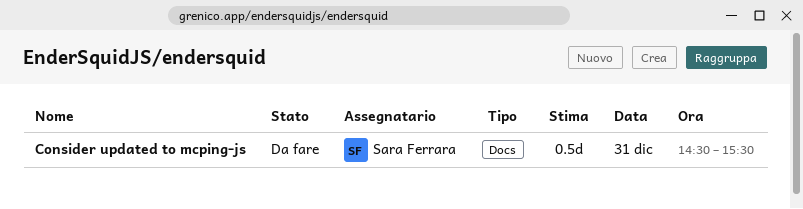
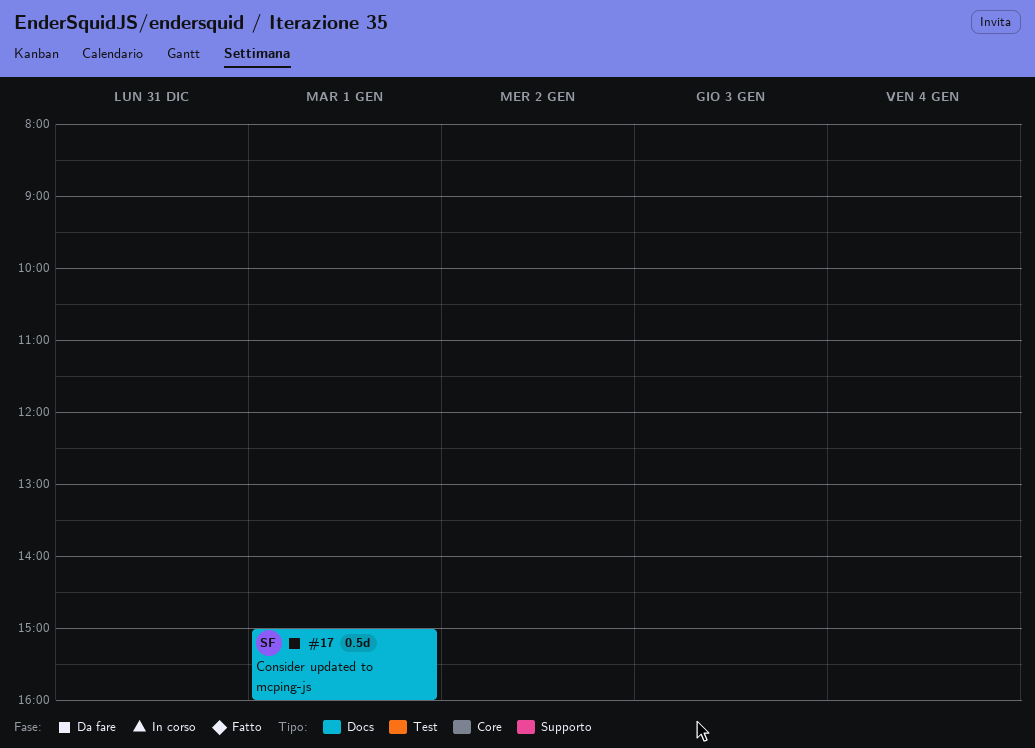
Consider updated to mcping-js, day: Dec 31 -> Jan 1
Consider updated to mcping-js, begins: 14:30 -> 15:00
Consider updated to mcping-js, ends: 15:30 -> 16:00

